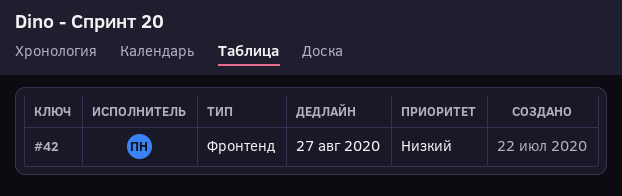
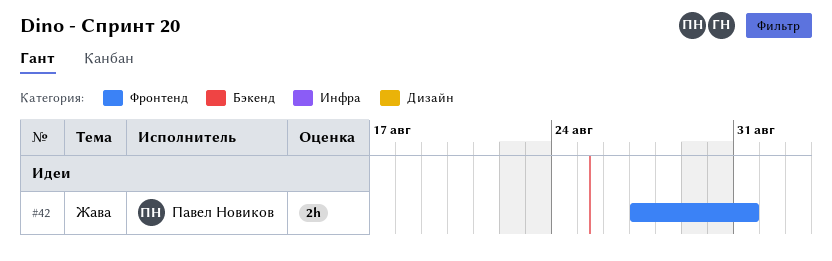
#42, due: Aug 27 -> Aug 31

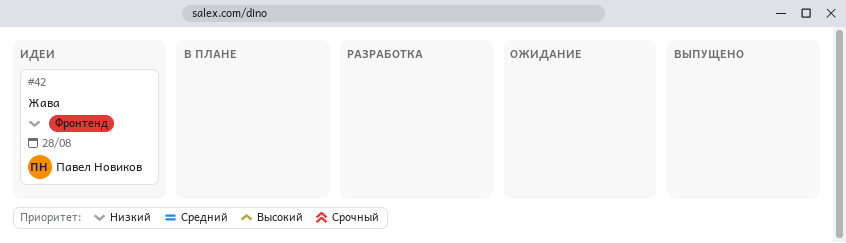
#42, due: Aug 31 -> Aug 28

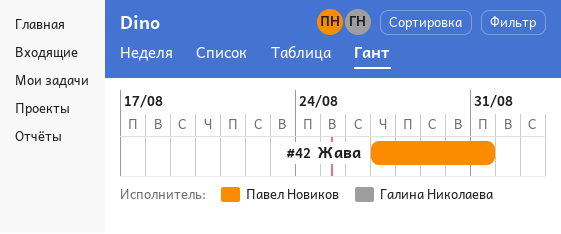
#42, due: Aug 28 -> Aug 31

